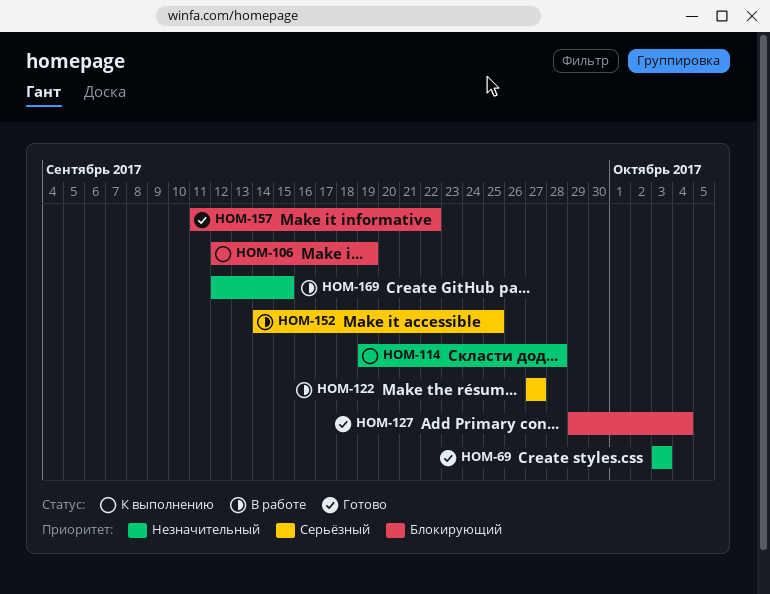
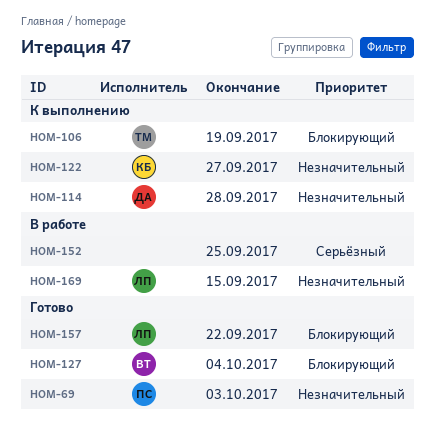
HOM-122, status: В работе -> К выполнению
HOM-122, priority: Серьёзный -> Незначительный

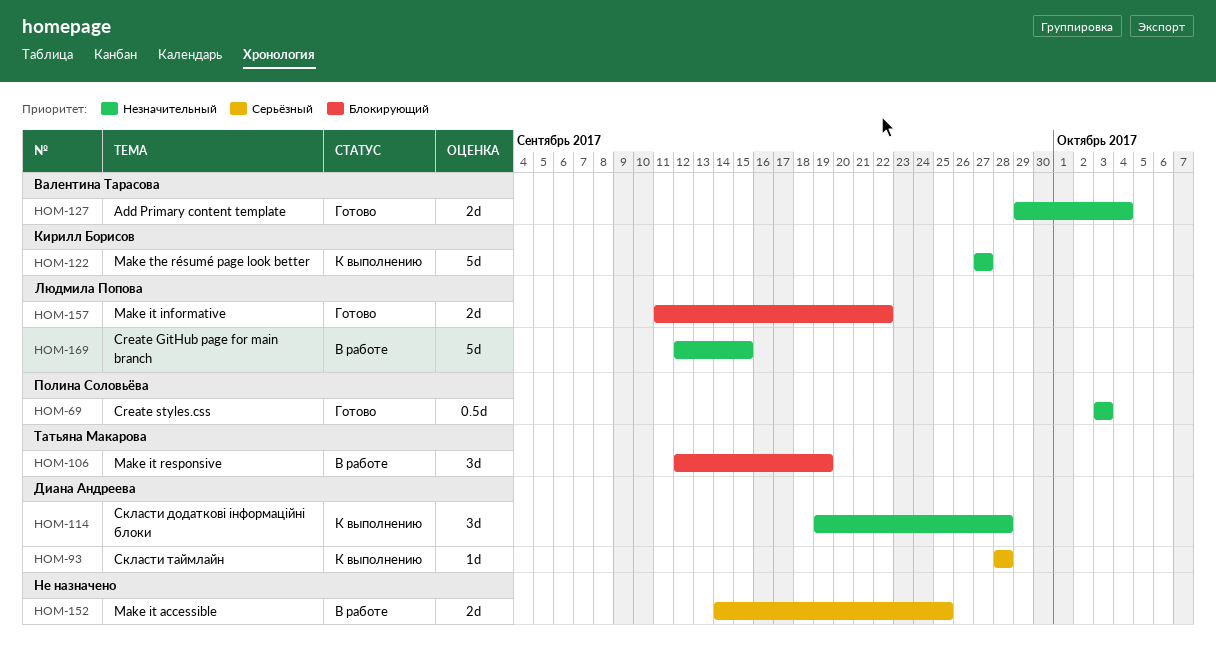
HOM-93: none -> present
HOM-106, status: К выполнению -> В работе
HOM-127, priority: Блокирующий -> Незначительный

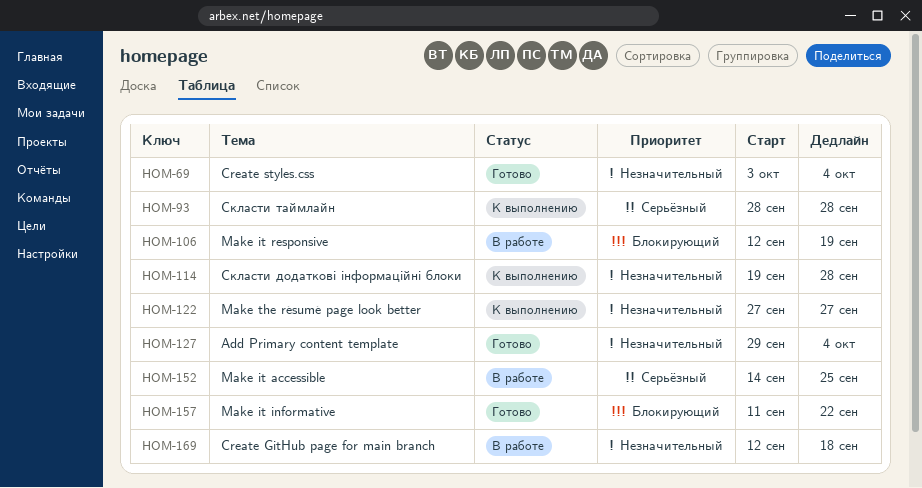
HOM-69, due: Oct 3 -> Oct 4
HOM-169, due: Sep 15 -> Sep 18

